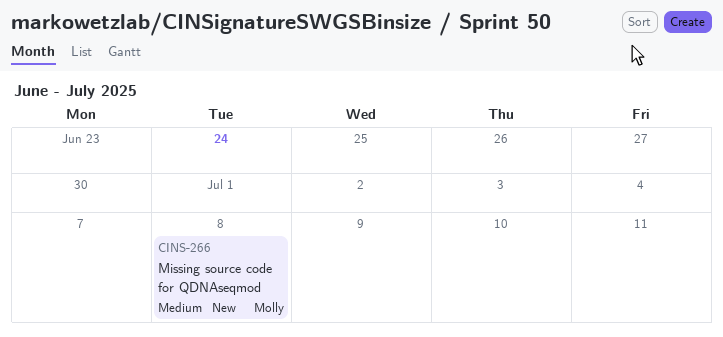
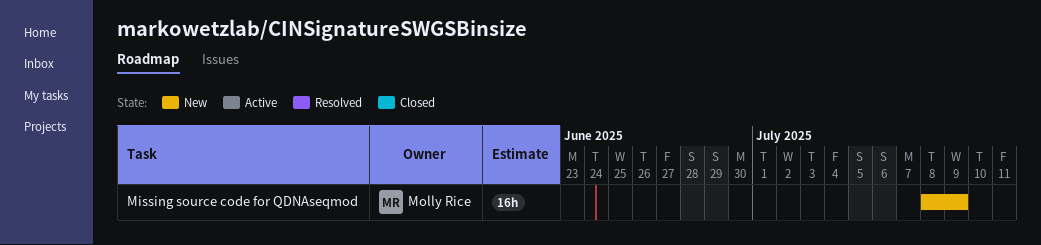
Missing source code for QDNAseqmod, due: Jul 8 -> Jul 9

